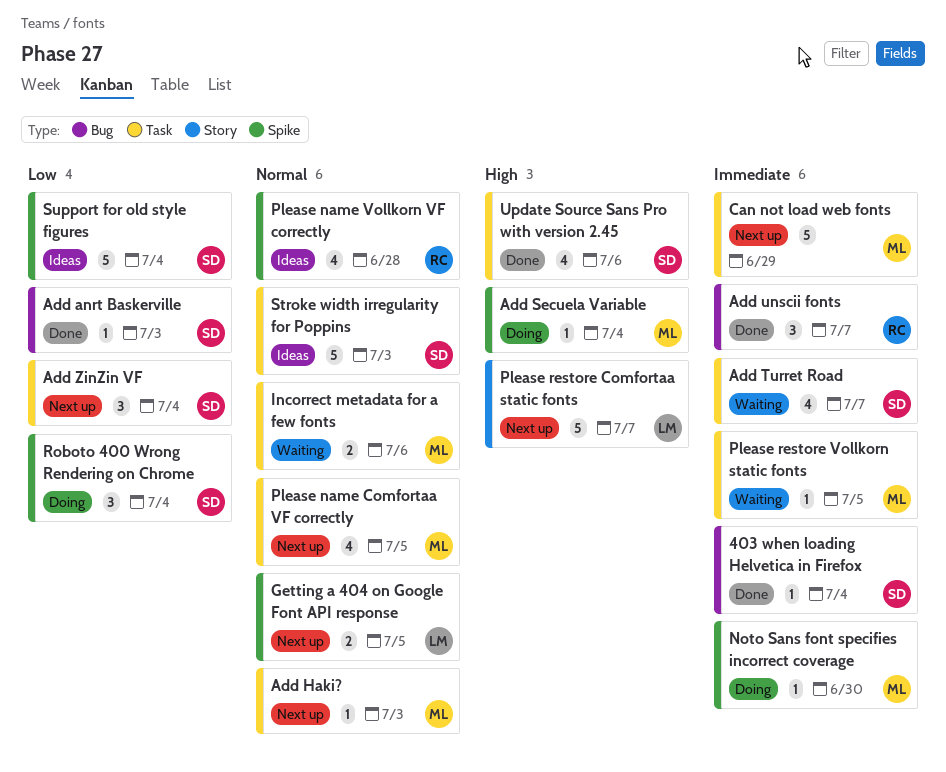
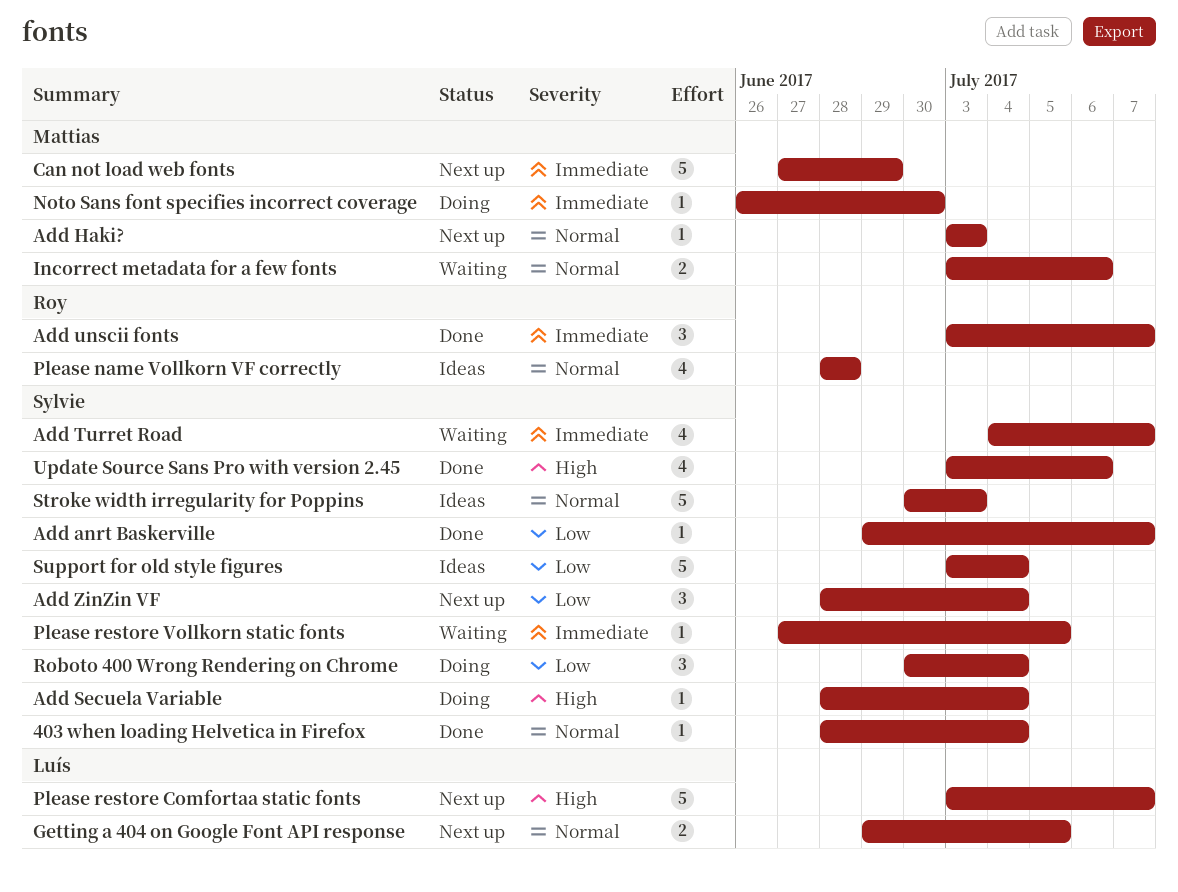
403 when loading Helvetica in Firefox, priority: Immediate -> Normal
Add anrt Baskerville, due: Jul 3 -> Jul 7
Add Secuela Variable, owner: Mattias -> Sylvie
Please name Comfortaa VF correctly: present -> none
Please restore Vollkorn static fonts, owner: Mattias -> Sylvie

